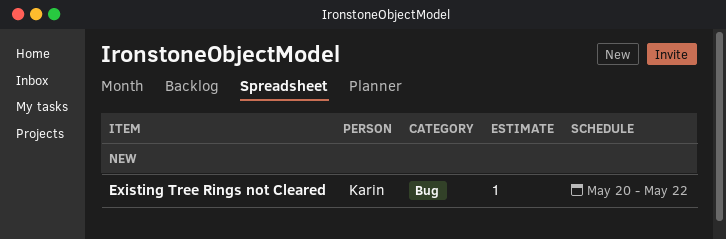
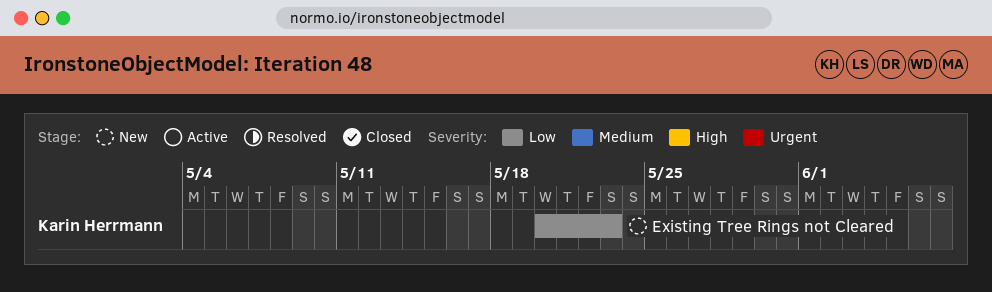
Existing Tree Rings not Cleared, due: May 22 -> May 23

